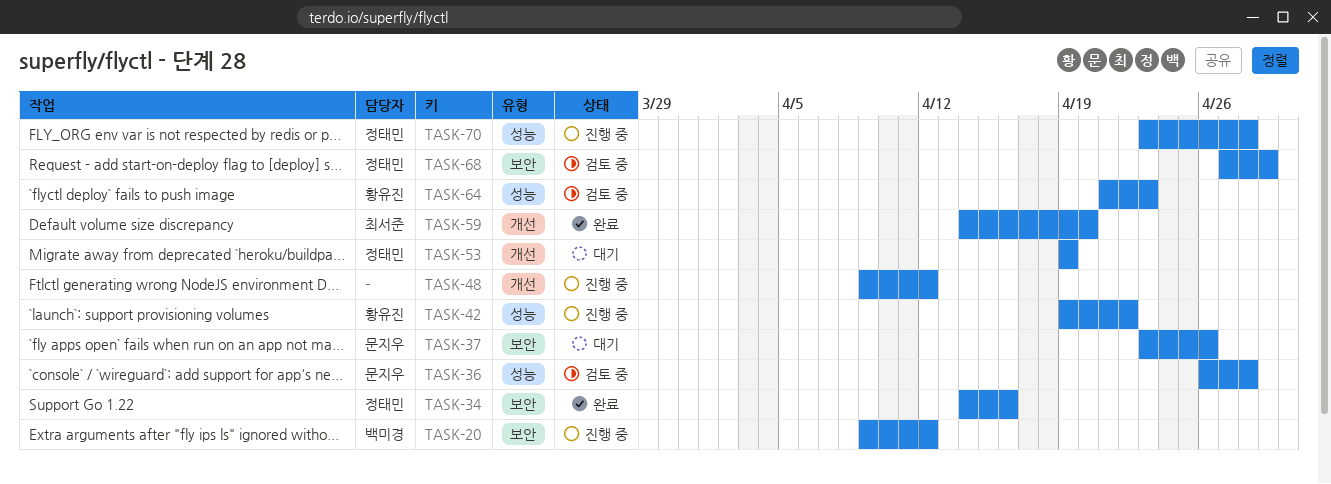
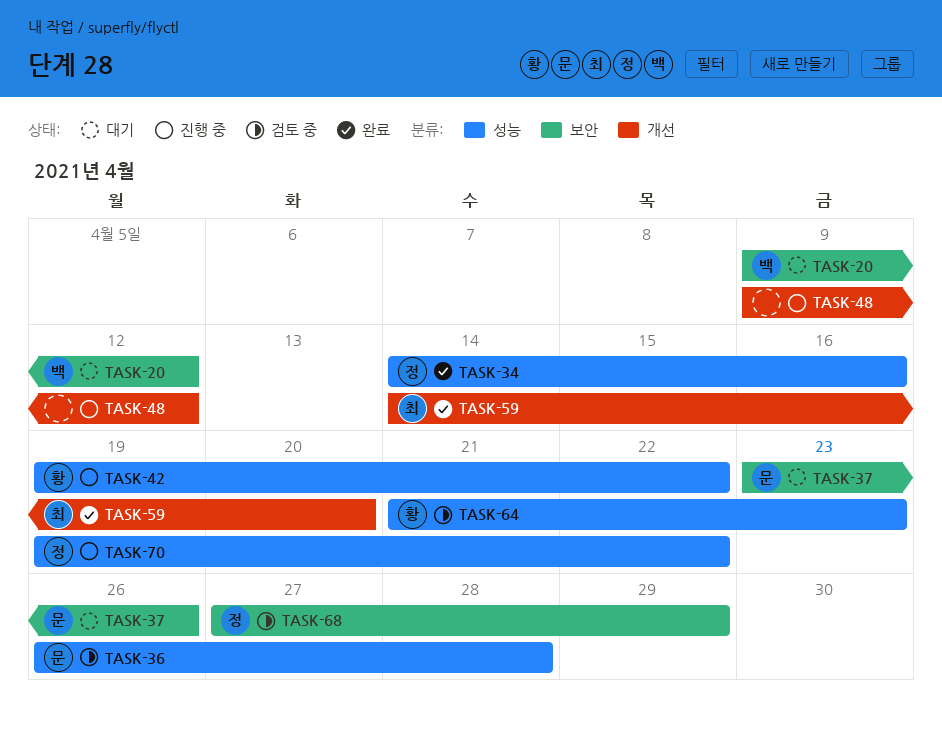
TASK-20, status: 진행 중 -> 대기
TASK-34, label: 보안 -> 성능
TASK-53: present -> none
TASK-70, start: Apr 23 -> Apr 19
TASK-70, due: Apr 28 -> Apr 22

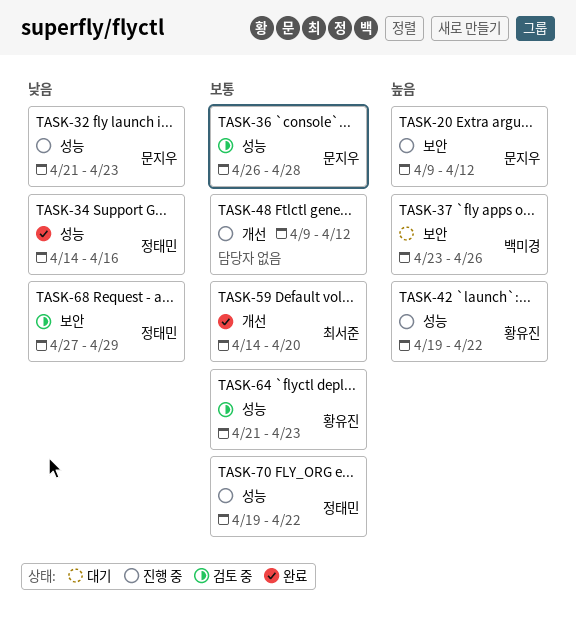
TASK-20, status: 대기 -> 진행 중
TASK-20, owner: 백미경 -> 문지우
TASK-32: none -> present
TASK-37, owner: 문지우 -> 백미경

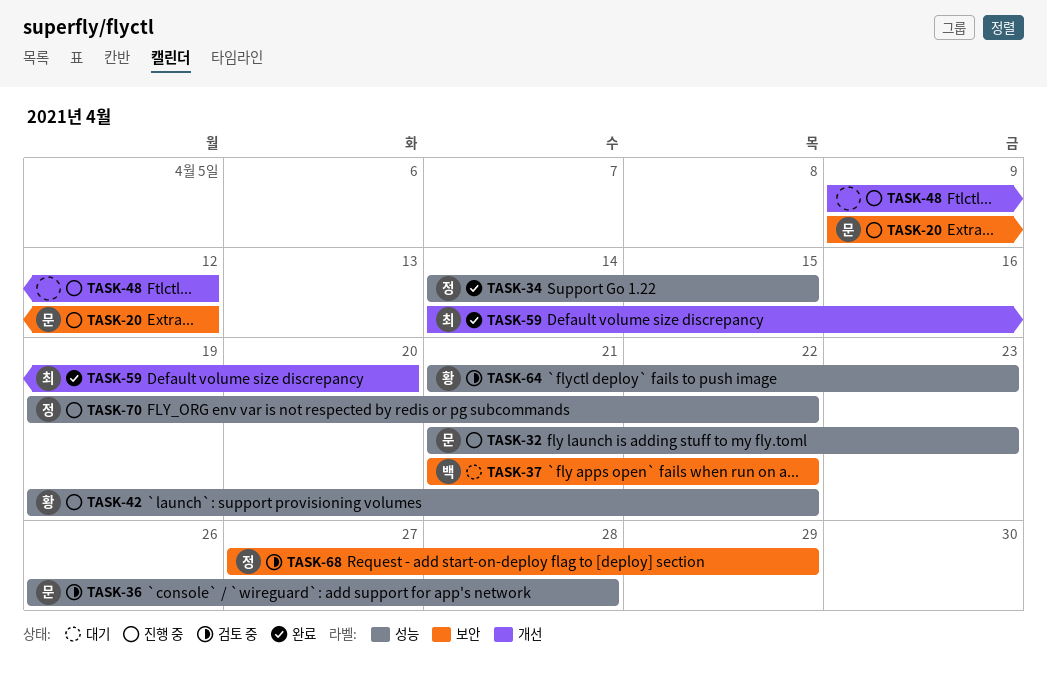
TASK-34, due: Apr 16 -> Apr 15
TASK-37, start: Apr 23 -> Apr 21
TASK-37, due: Apr 26 -> Apr 22

